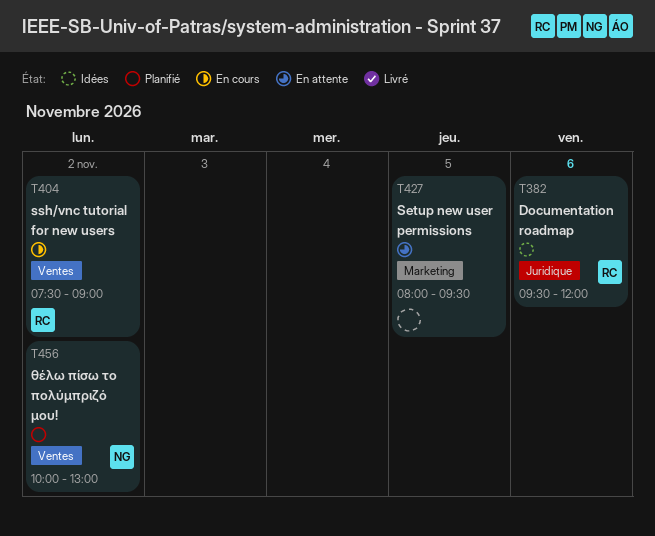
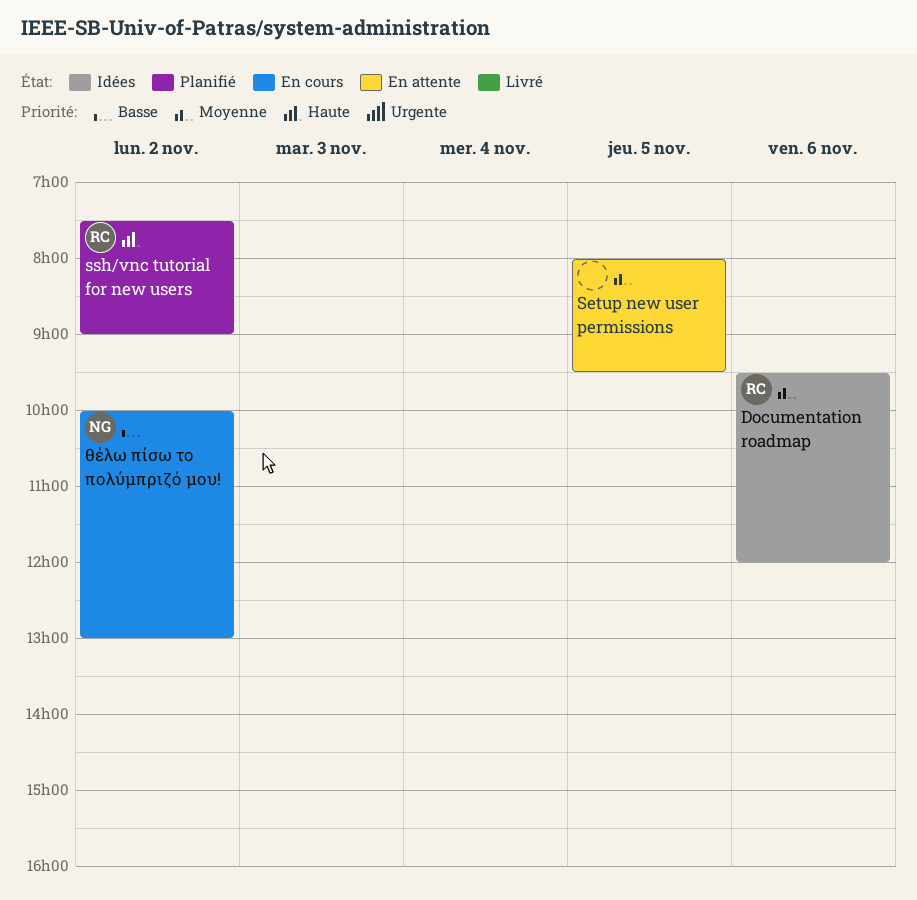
ssh/vnc tutorial for new users, status: En cours -> Planifié
θέλω πίσω το πολύμπριζό μου!, status: Planifié -> En cours

